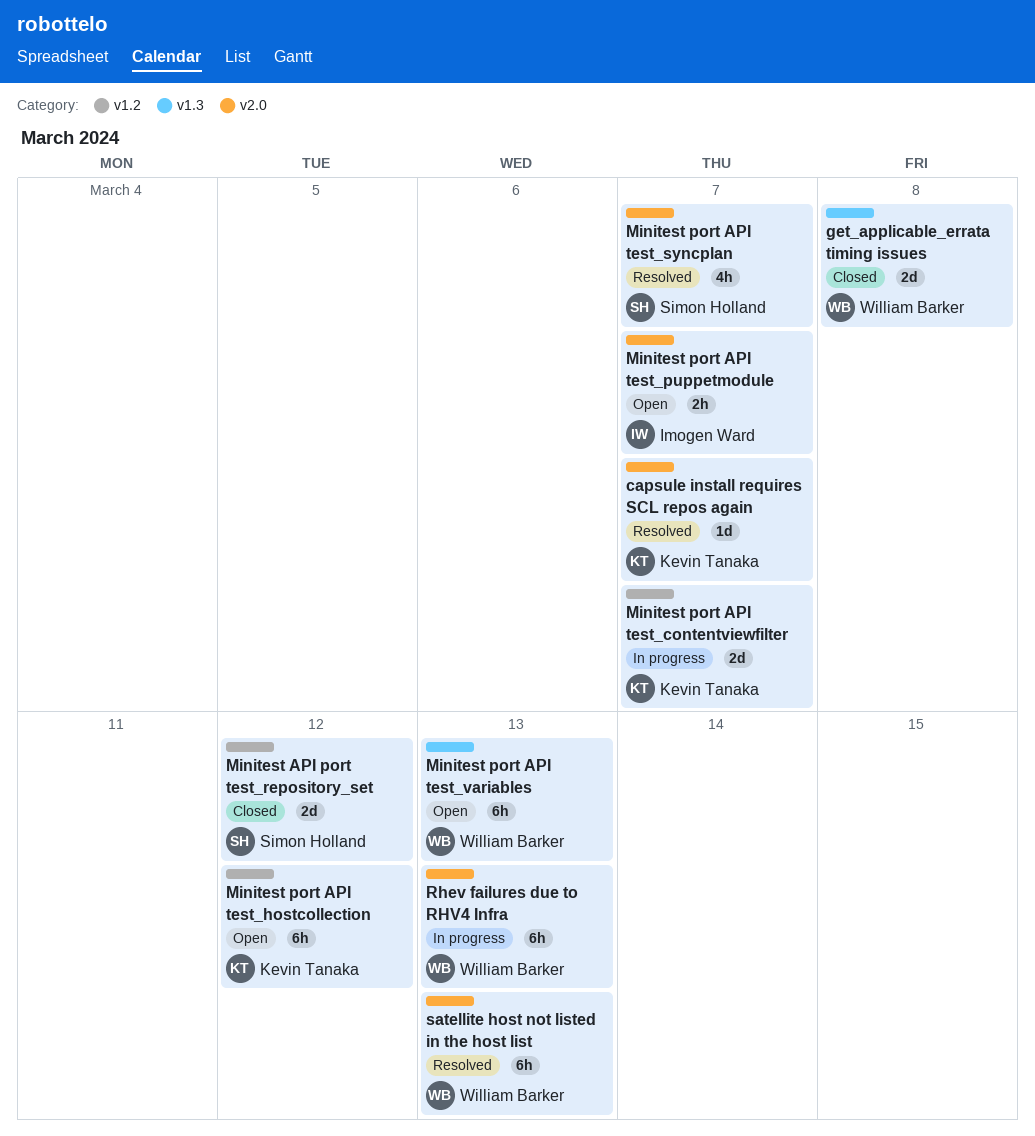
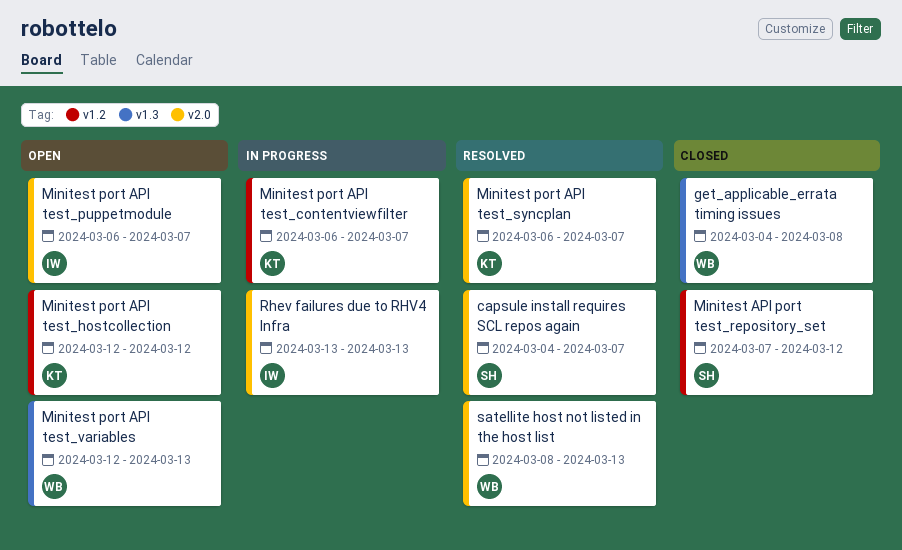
capsule install requires SCL repos again, owner: Kevin Tanaka -> Simon Holland
Minitest port API test_syncplan, owner: Simon Holland -> Kevin Tanaka
Rhev failures due to RHV4 Infra, owner: William Barker -> Imogen Ward

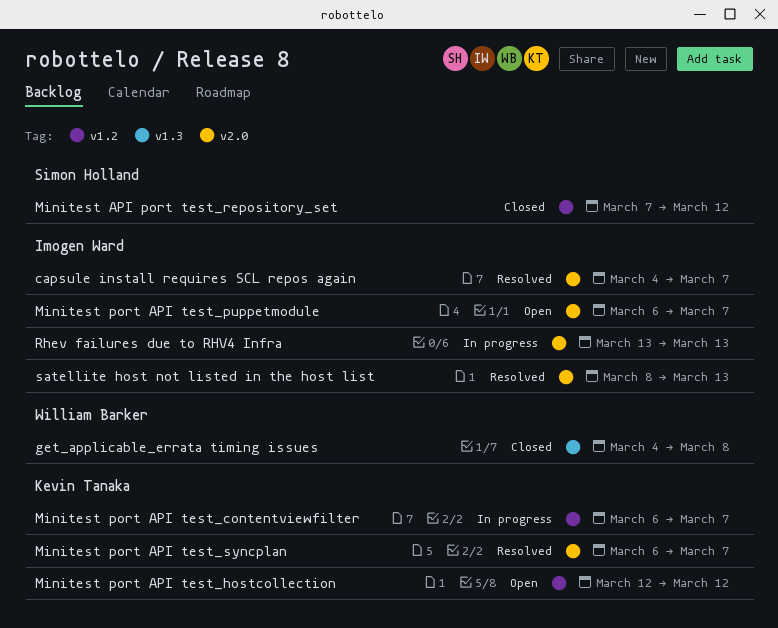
capsule install requires SCL repos again, owner: Simon Holland -> Imogen Ward
Minitest port API test_variables: present -> none
satellite host not listed in the host list, owner: William Barker -> Imogen Ward

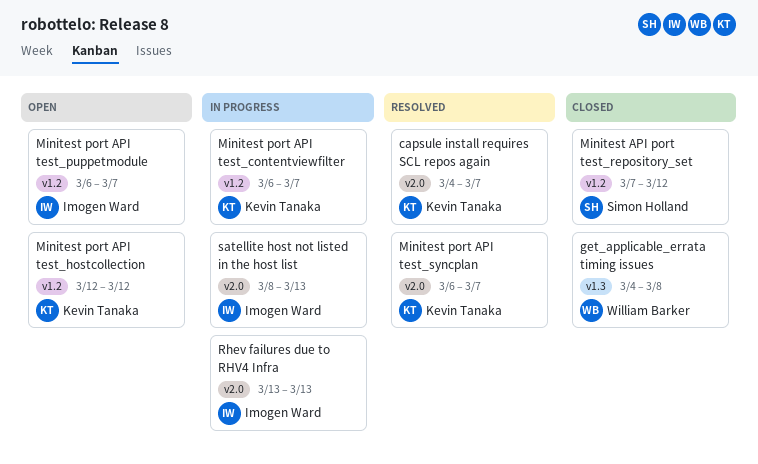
capsule install requires SCL repos again, owner: Imogen Ward -> Kevin Tanaka
Minitest port API test_puppetmodule, label: v2.0 -> v1.2
satellite host not listed in the host list, status: Resolved -> In progress

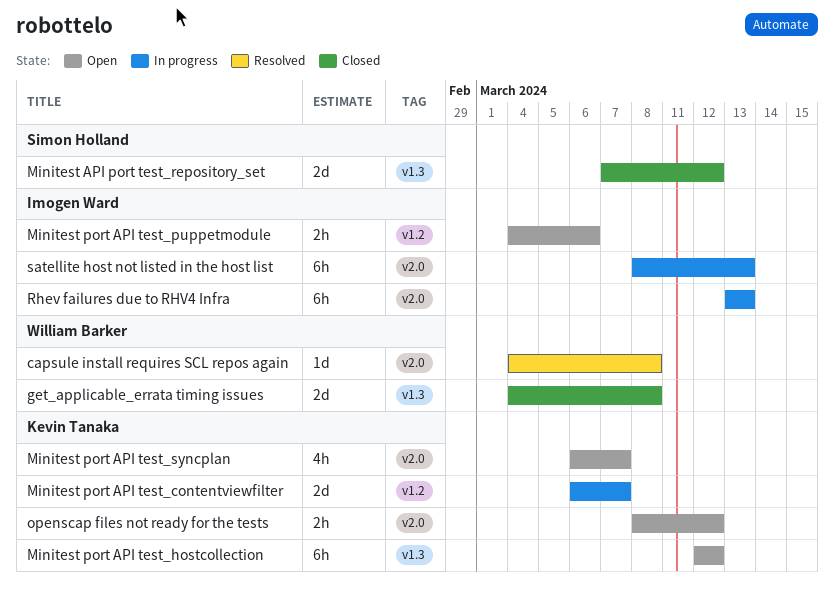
capsule install requires SCL repos again, owner: Kevin Tanaka -> William Barker
capsule install requires SCL repos again, due: Mar 7 -> Mar 8
Minitest API port test_repository_set, label: v1.2 -> v1.3
Minitest port API test_hostcollection, label: v1.2 -> v1.3
Minitest port API test_puppetmodule, start: Mar 6 -> Mar 4
Minitest port API test_puppetmodule, due: Mar 7 -> Mar 6
Minitest port API test_syncplan, status: Resolved -> Open
openscap files not ready for the tests: none -> present

